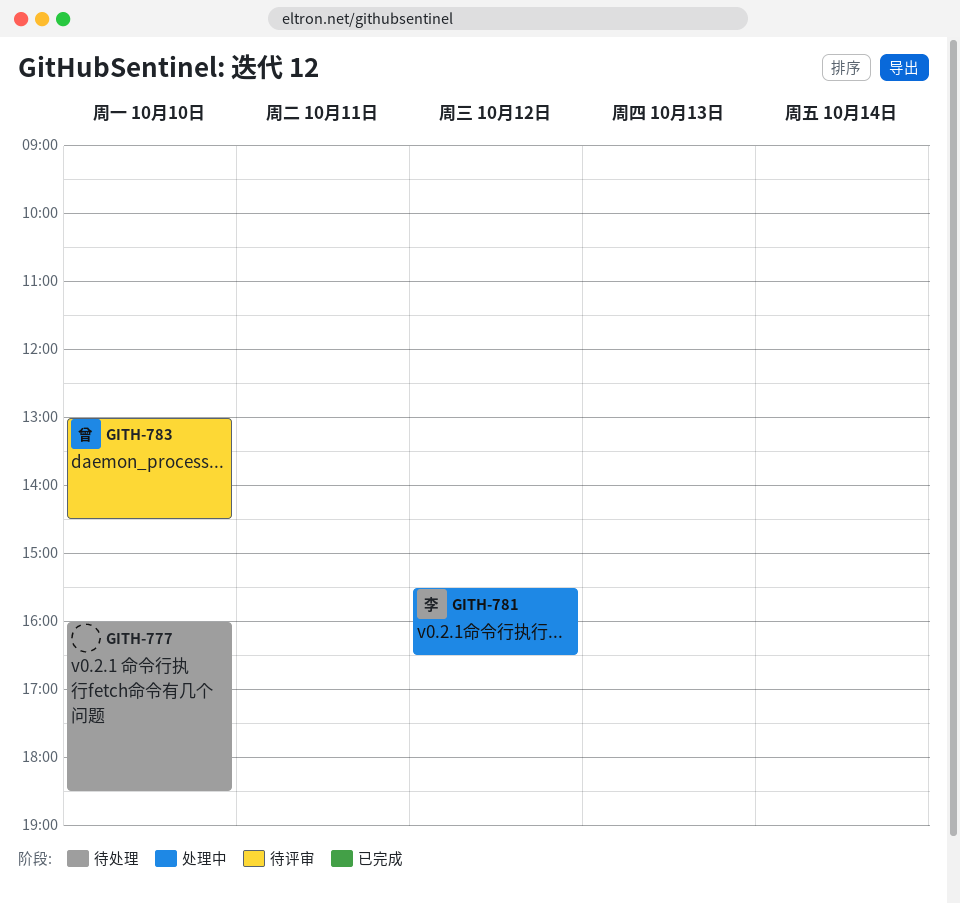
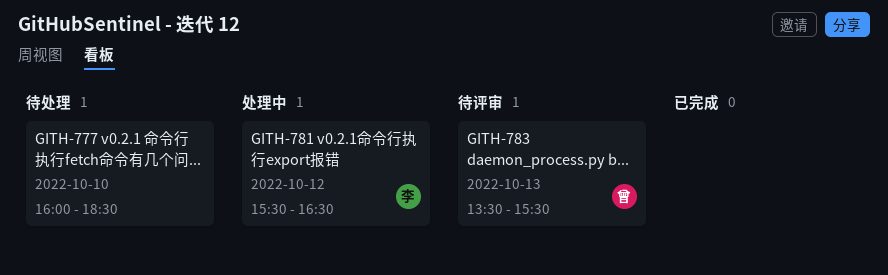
GITH-783, day: Oct 10 -> Oct 13
GITH-783, begins: 13:00 -> 13:30
GITH-783, ends: 14:30 -> 15:30

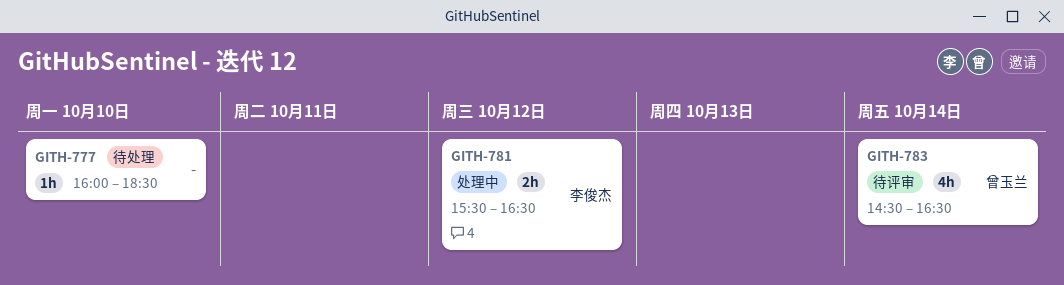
GITH-783, day: Oct 13 -> Oct 14
GITH-783, begins: 13:30 -> 14:30
GITH-783, ends: 15:30 -> 16:30

